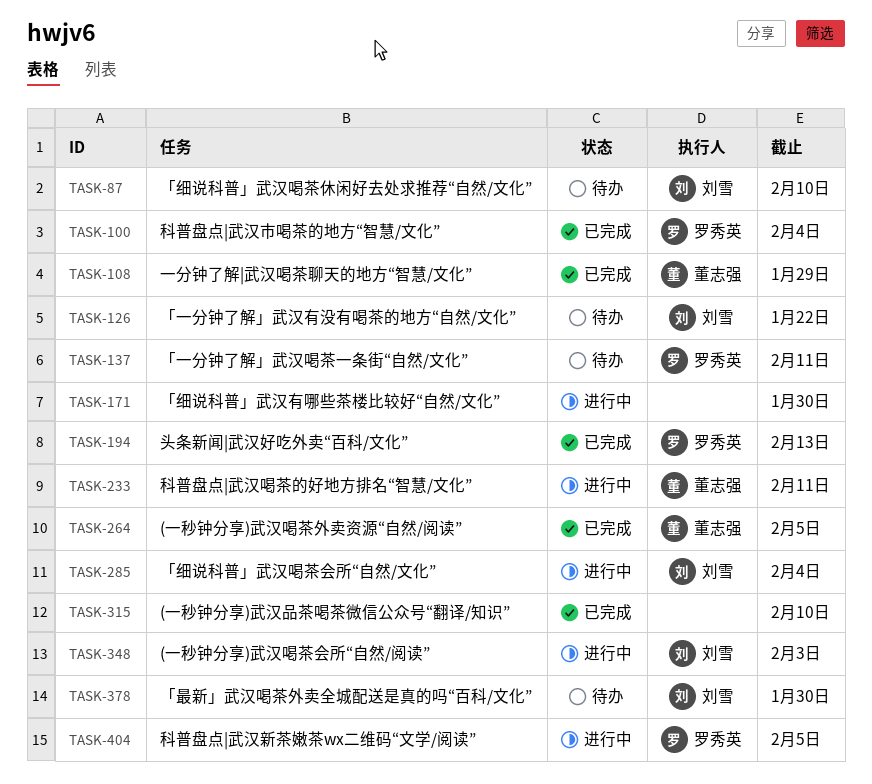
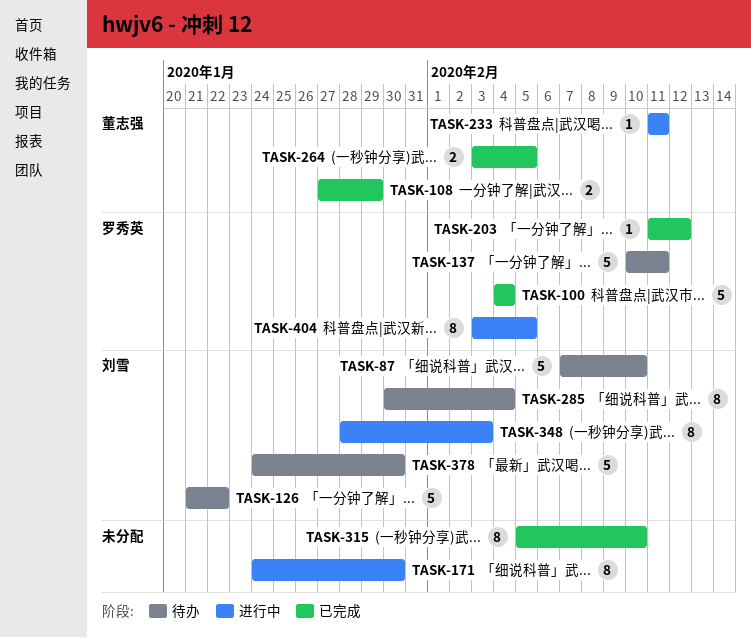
TASK-194: present -> none
TASK-203: none -> present
TASK-285, status: 进行中 -> 待办

